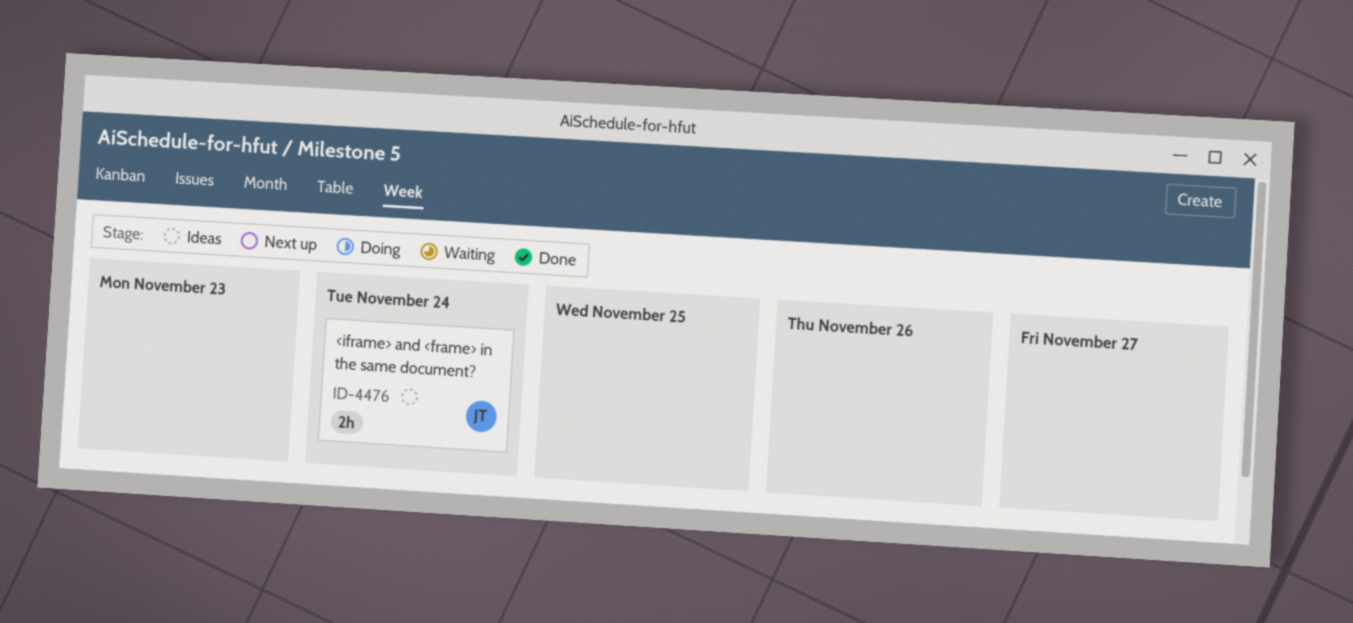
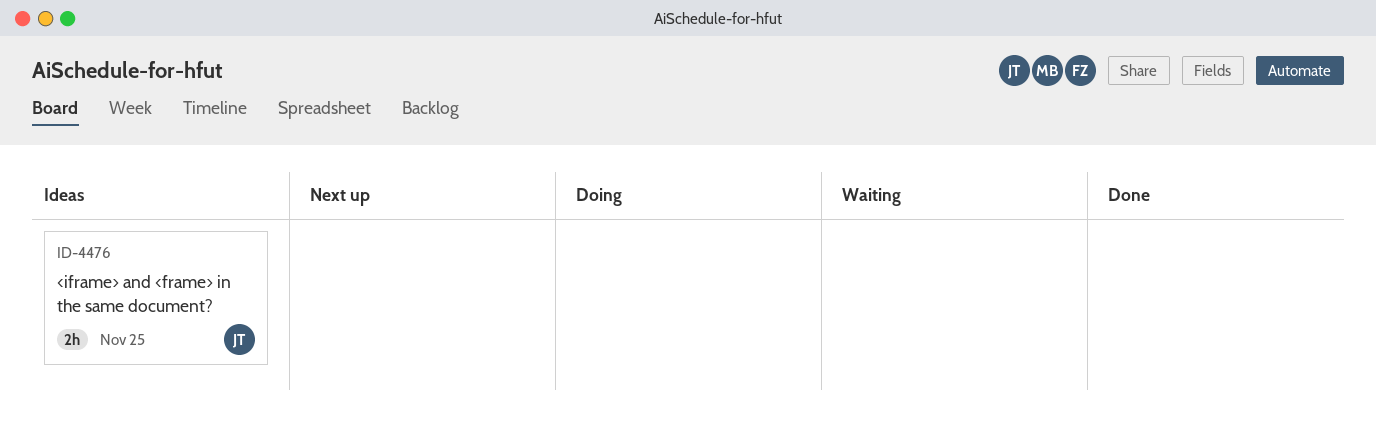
ID-4476, due: Nov 24 -> Nov 25

